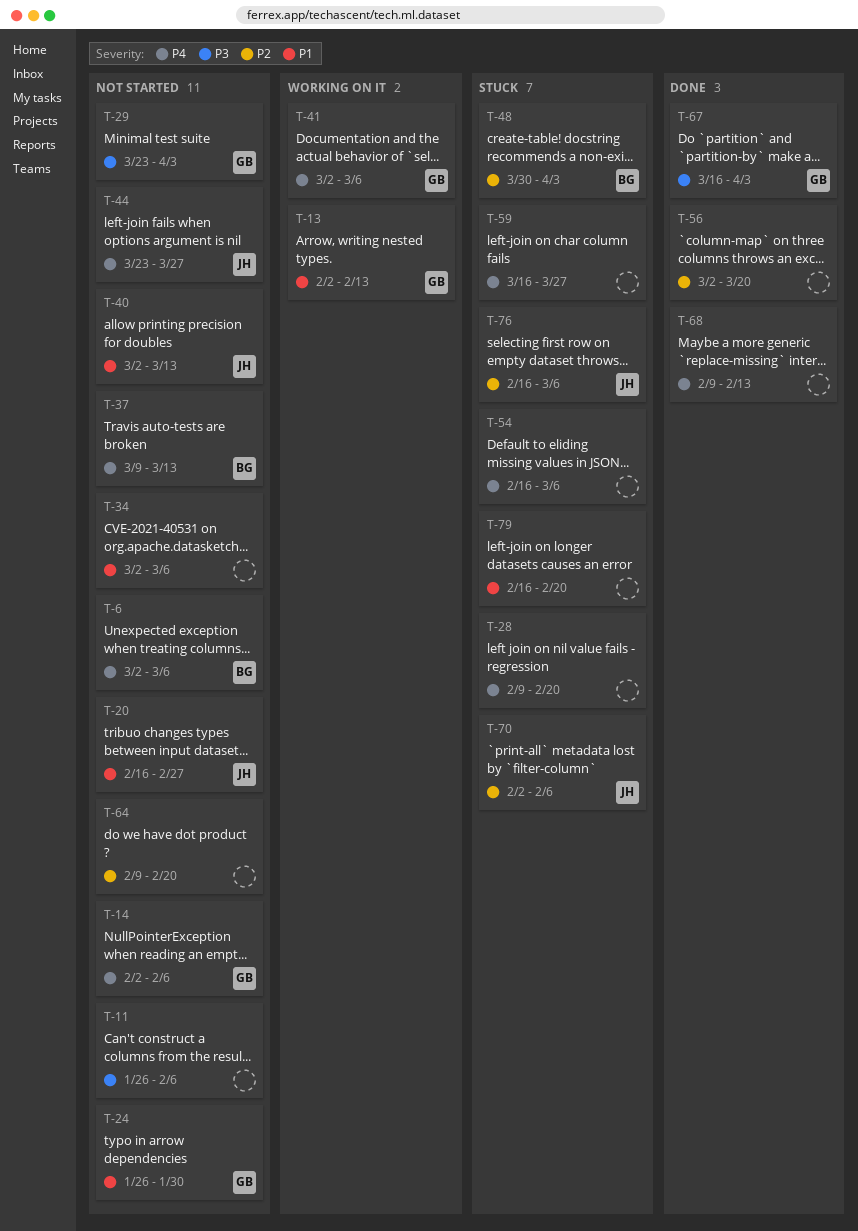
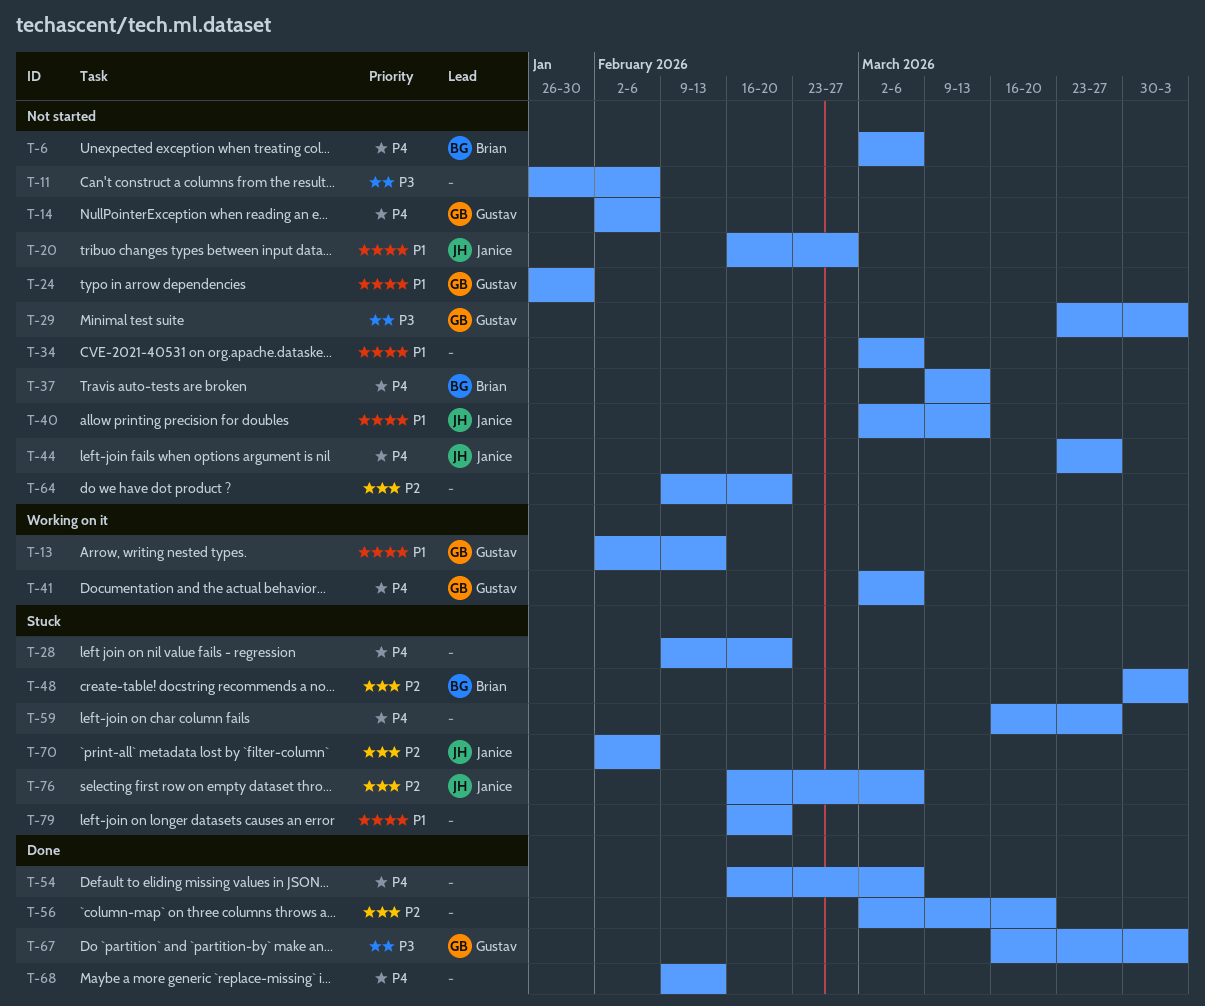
T-54, status: Stuck -> Done

